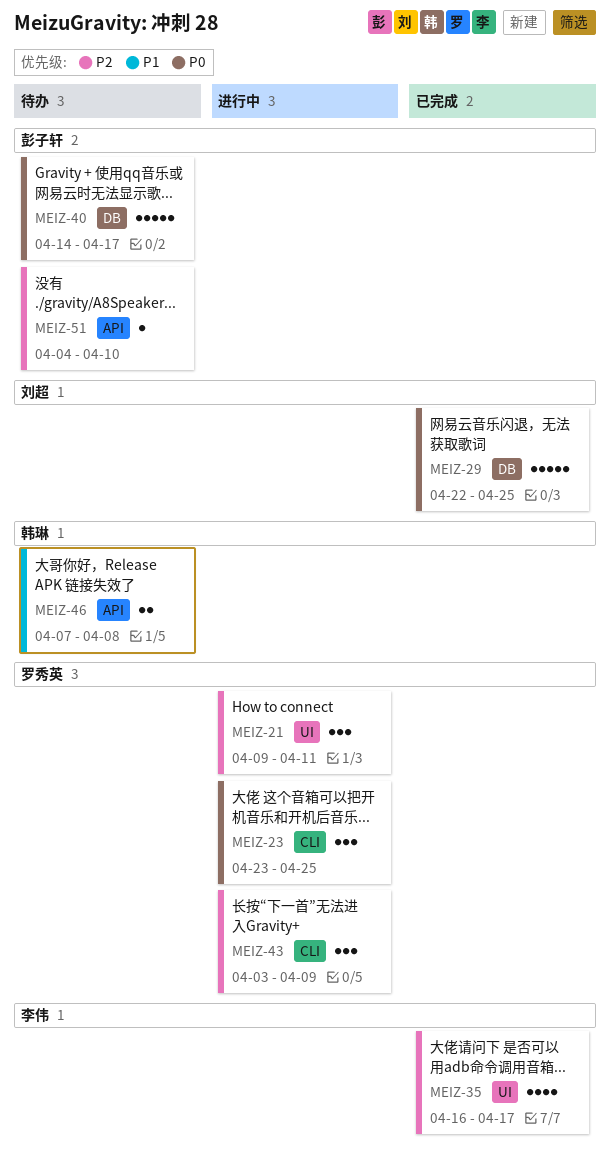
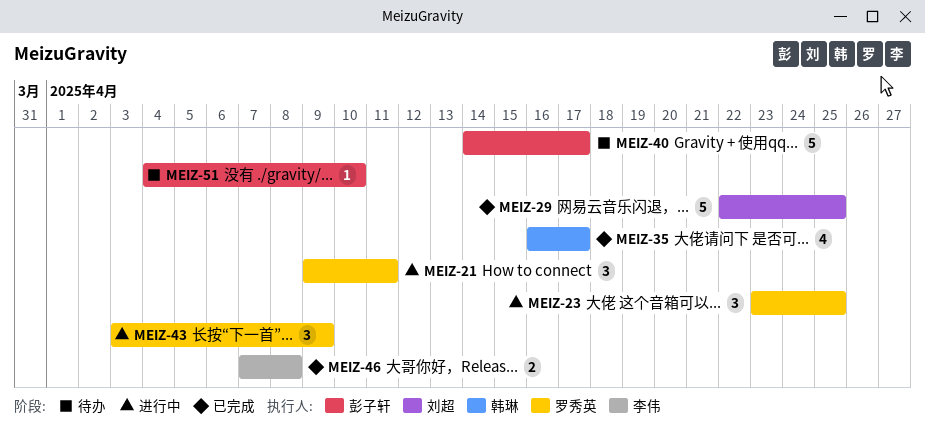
MEIZ-35, owner: 李伟 -> 韩琳
MEIZ-46, status: 待办 -> 已完成
MEIZ-46, owner: 韩琳 -> 李伟

